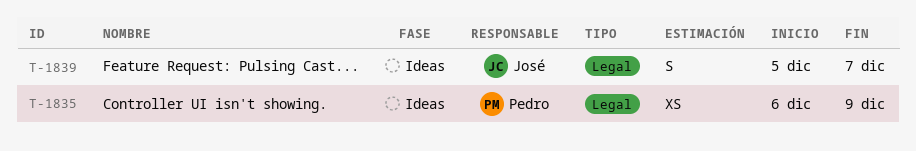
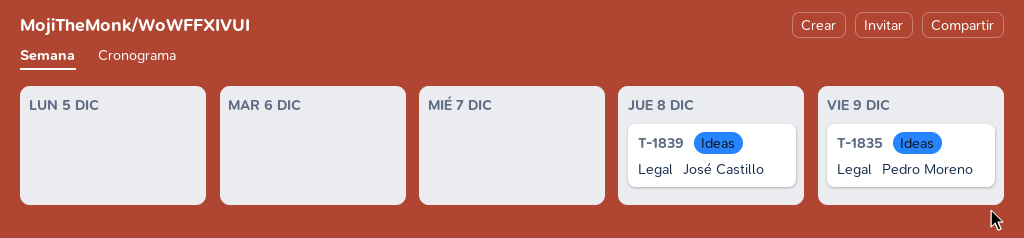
T-1839, due: Dec 7 -> Dec 8

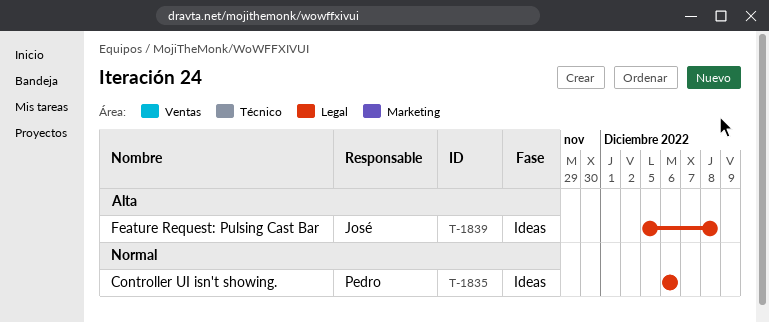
T-1835, due: Dec 9 -> Dec 6

